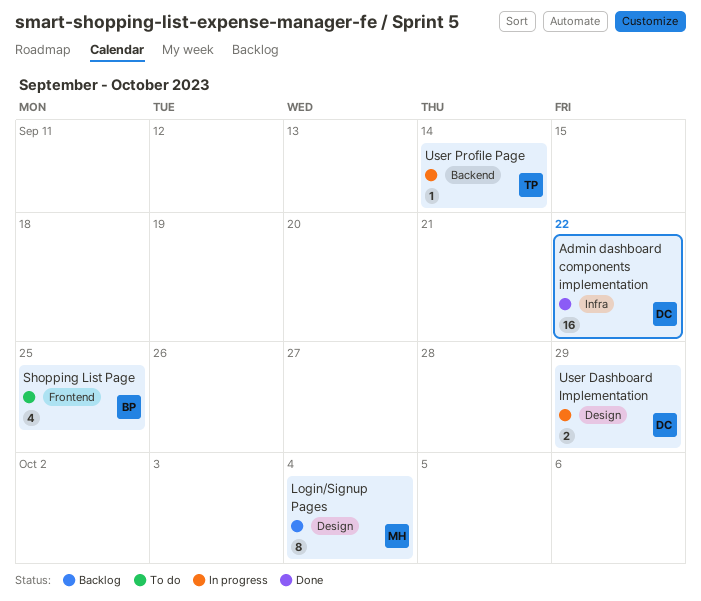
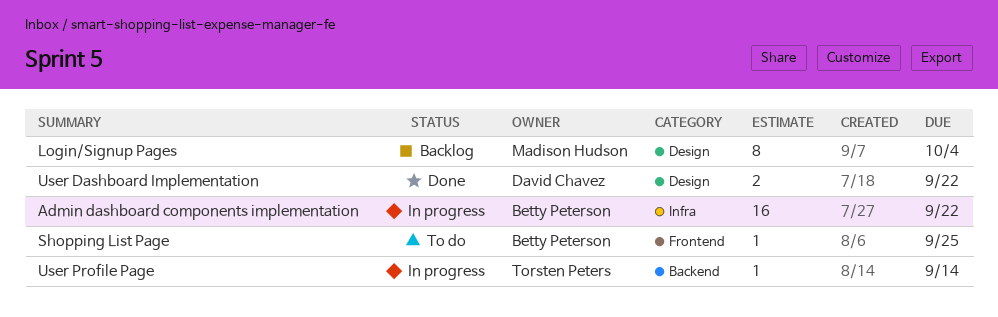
Admin dashboard components implementation, status: Done -> In progress
Admin dashboard components implementation, owner: David Chavez -> Betty Peterson
Shopping List Page, estimate: 4 -> 1
User Dashboard Implementation, status: In progress -> Done
User Dashboard Implementation, due: Sep 29 -> Sep 22

